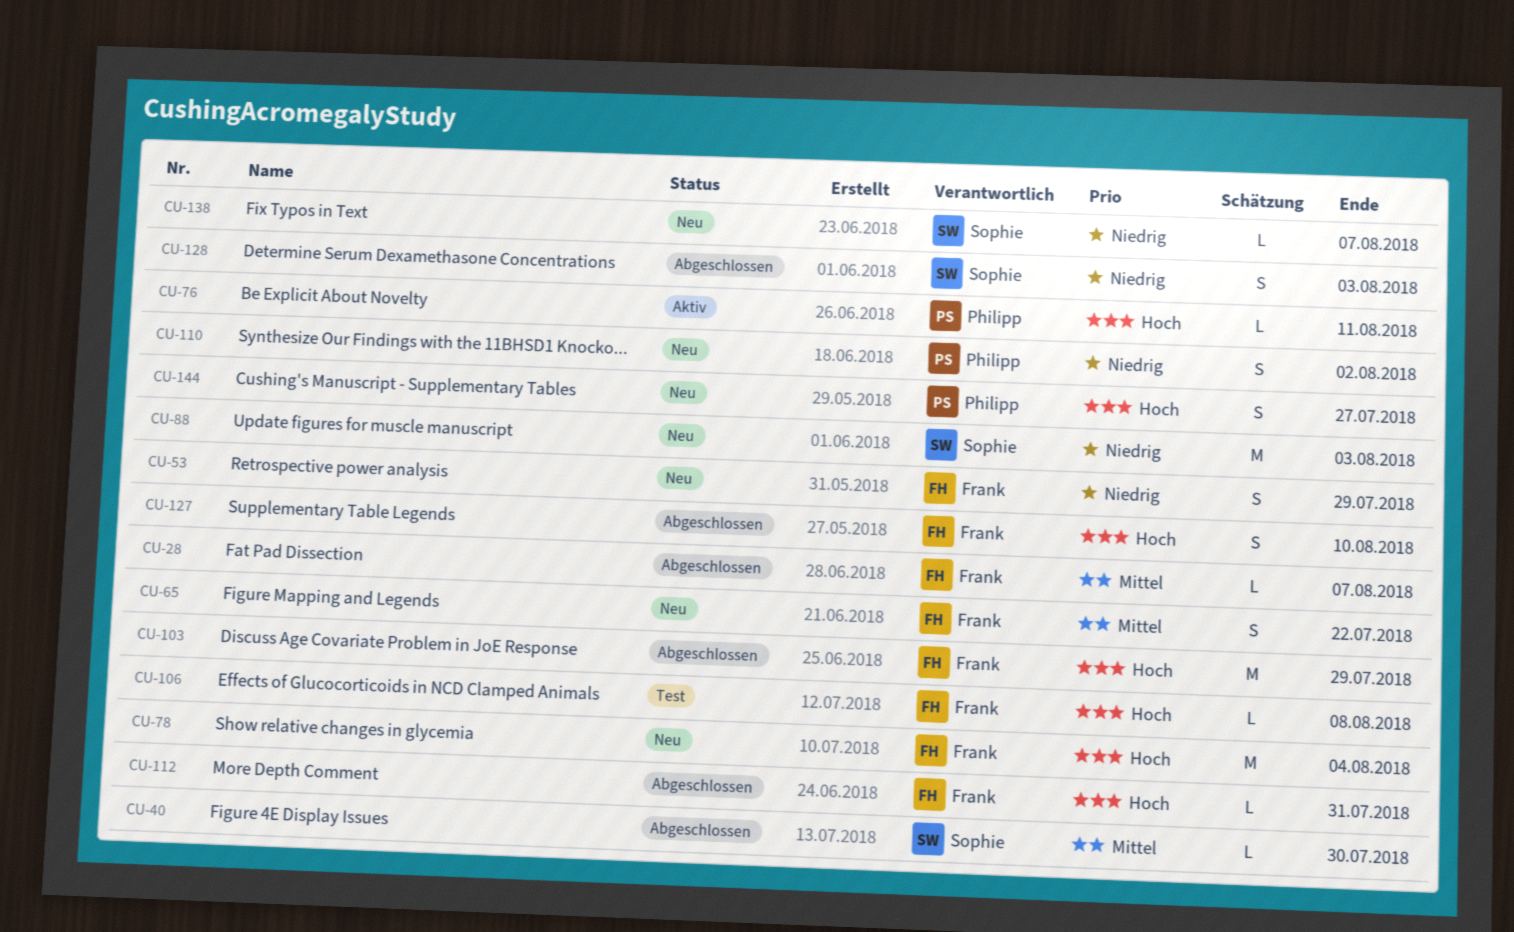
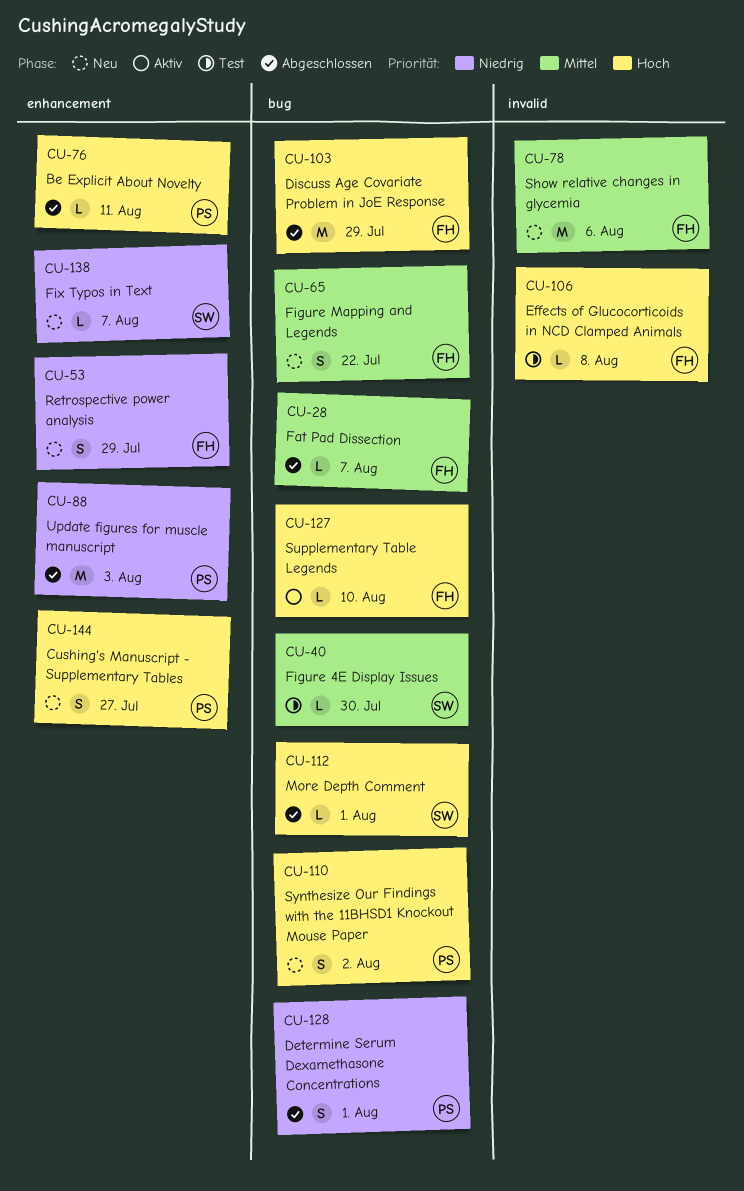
CU-40, status: Abgeschlossen -> Test
CU-76, status: Aktiv -> Abgeschlossen
CU-78, priority: Hoch -> Mittel
CU-78, due: Aug 4 -> Aug 6
CU-88, status: Neu -> Abgeschlossen
CU-88, owner: Sophie -> Philipp
CU-110, priority: Niedrig -> Hoch
CU-112, owner: Frank -> Sophie
CU-112, due: Jul 31 -> Aug 1
CU-127, status: Abgeschlossen -> Aktiv
CU-127, estimate: S -> L
CU-128, owner: Sophie -> Philipp
CU-128, due: Aug 3 -> Aug 1

